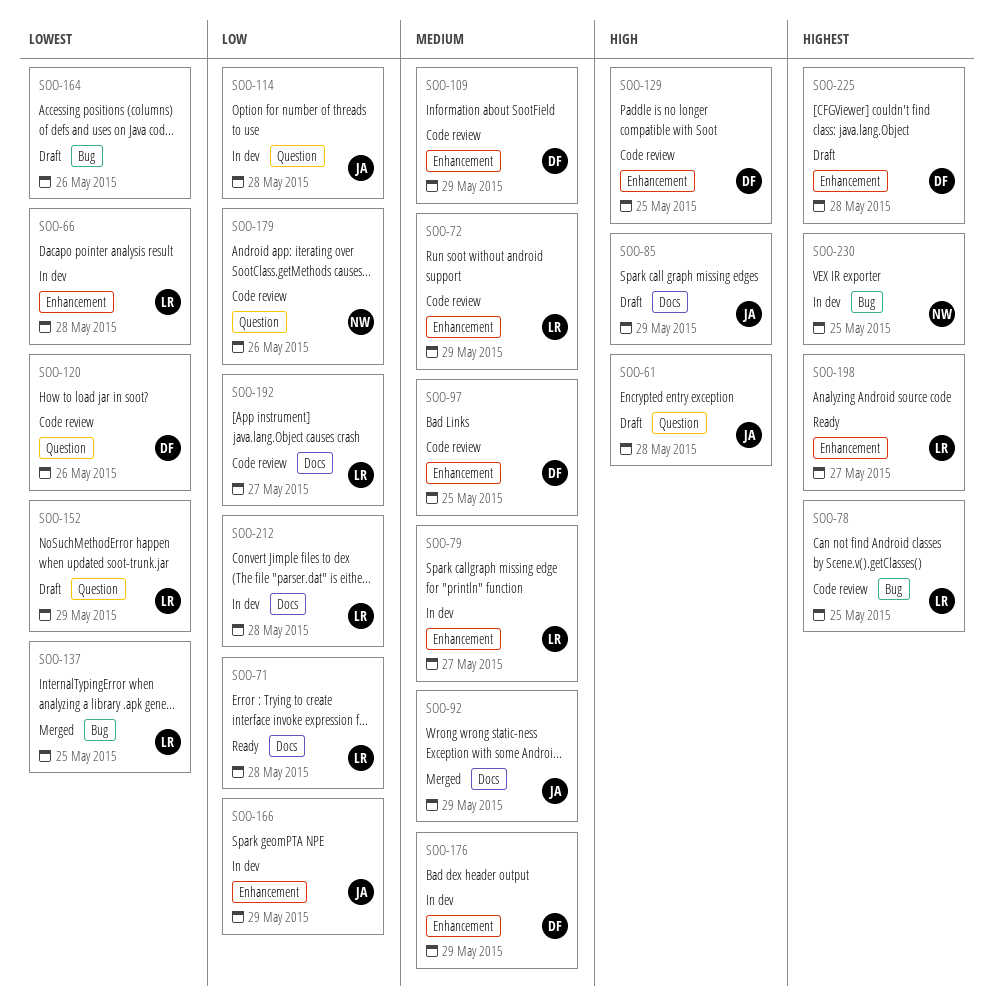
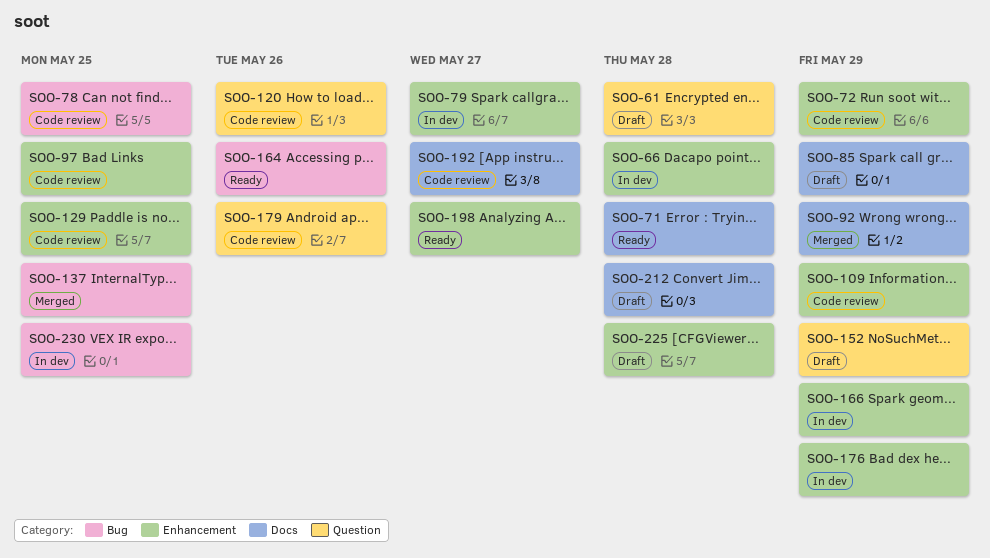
SOO-114: present -> none
SOO-164, status: Draft -> Ready
SOO-212, status: In dev -> Draft

